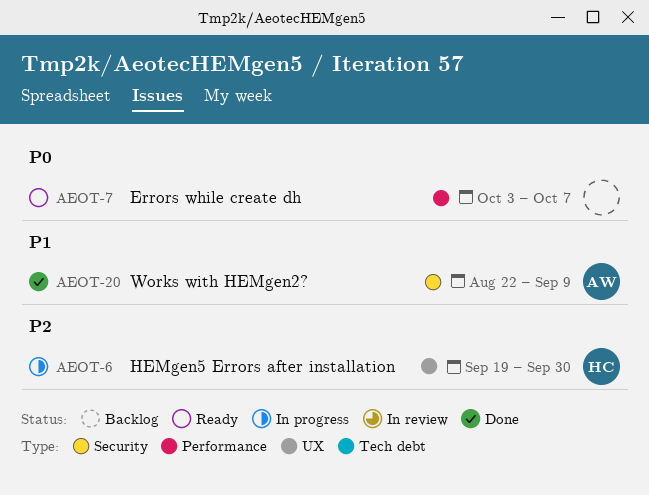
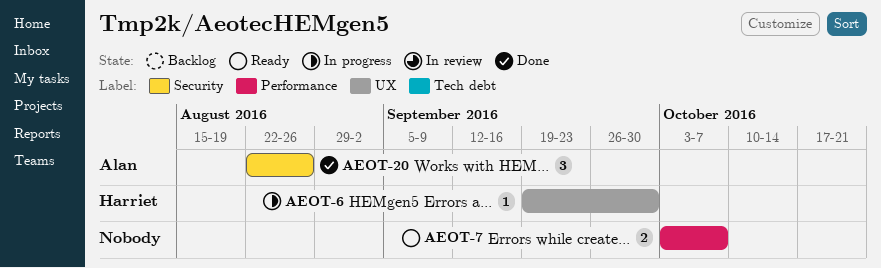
AEOT-20, due: Sep 9 -> Aug 26

